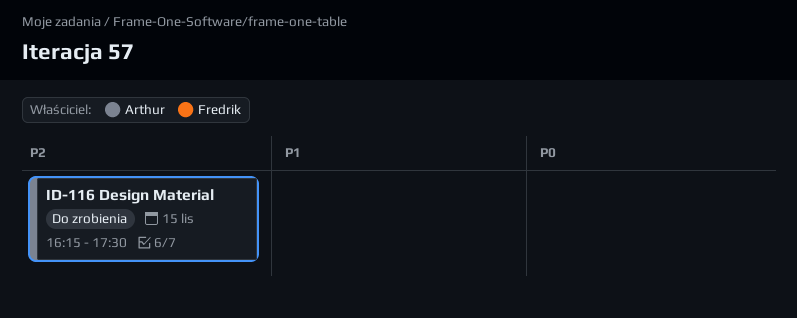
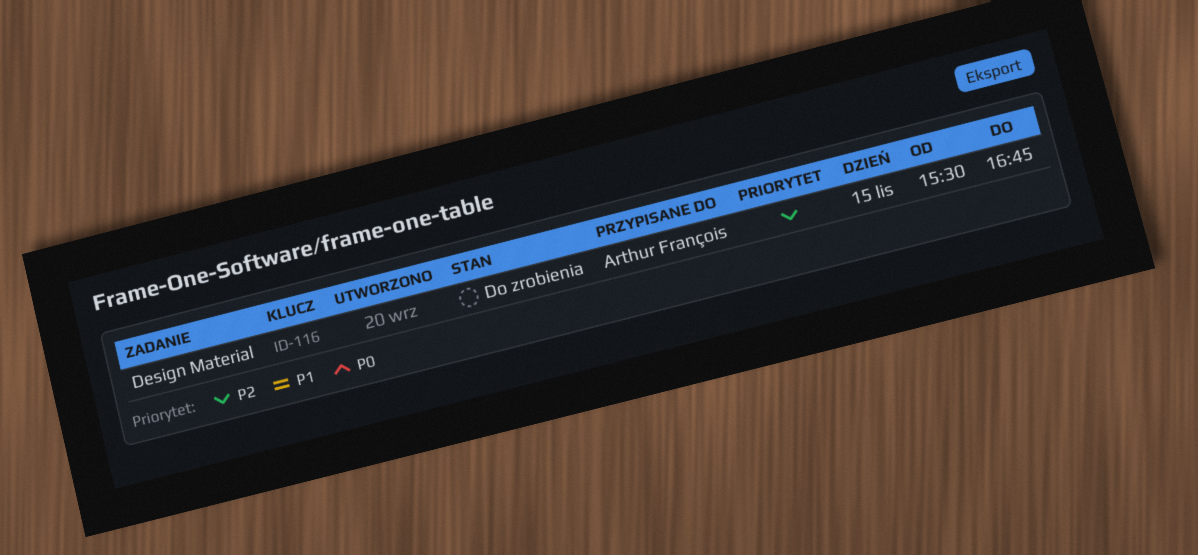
ID-116, begins: 16:15 -> 15:30
ID-116, ends: 17:30 -> 16:45

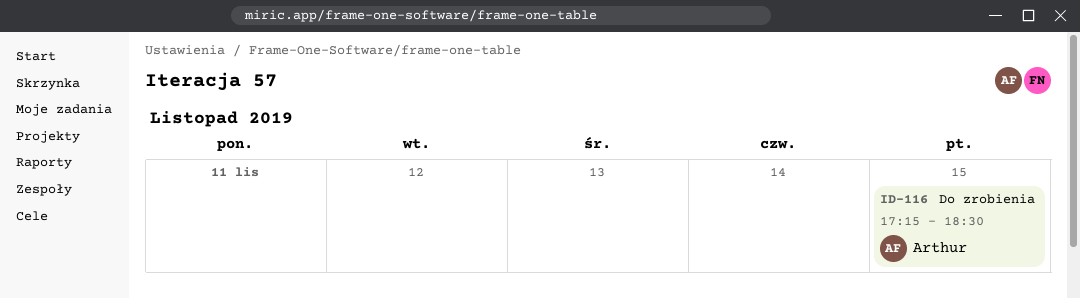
ID-116, begins: 15:30 -> 17:15
ID-116, ends: 16:45 -> 18:30

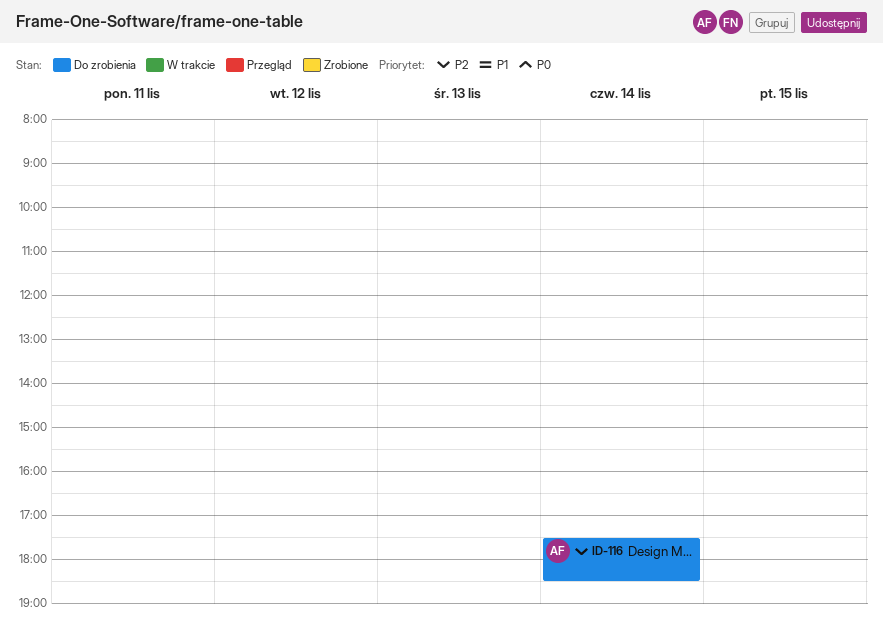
ID-116, day: Nov 15 -> Nov 14
ID-116, begins: 17:15 -> 17:30

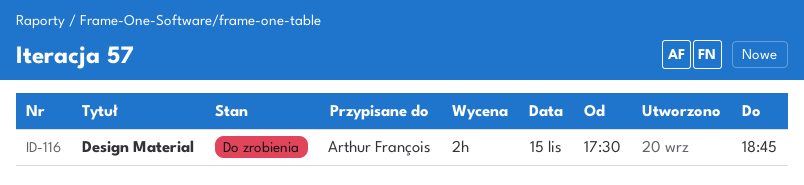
ID-116, day: Nov 14 -> Nov 15
ID-116, ends: 18:30 -> 18:45

